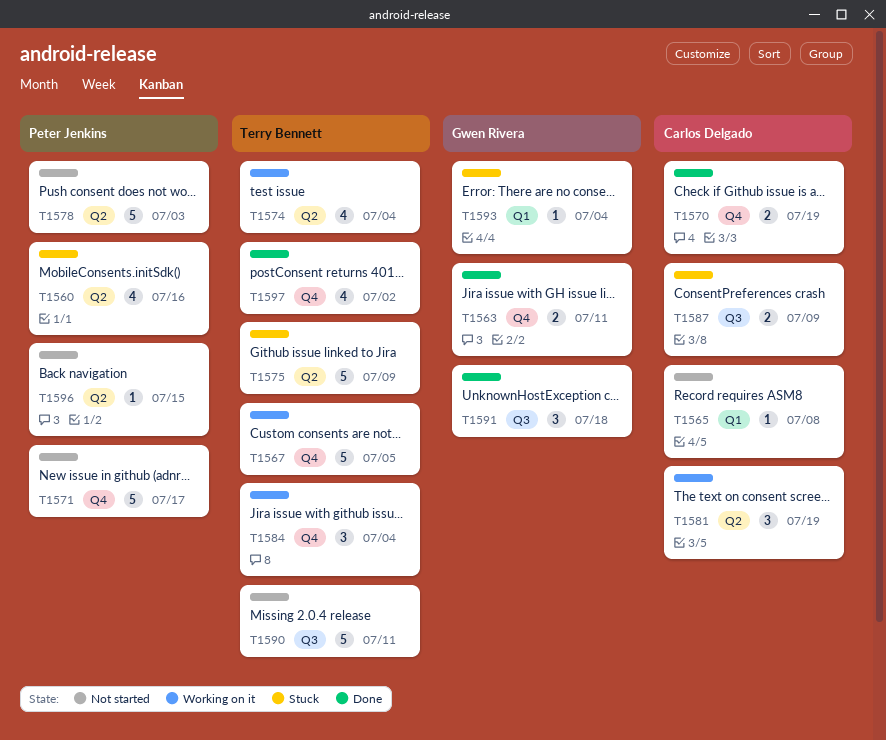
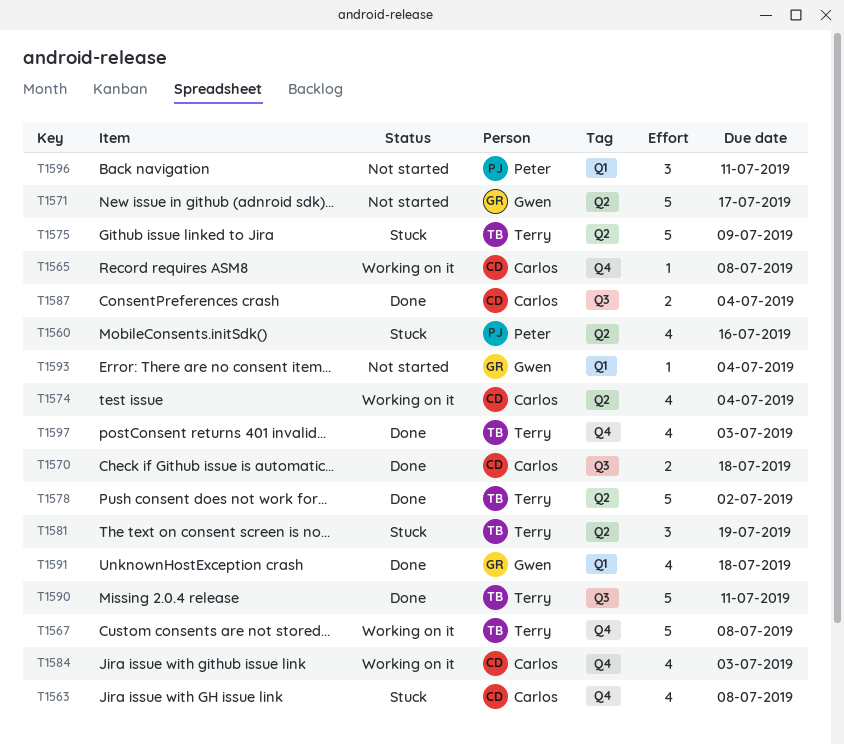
T1563, status: Done -> Stuck
T1563, owner: Gwen Rivera -> Carlos Delgado
T1563, estimate: 2 -> 4
T1563, due: Jul 11 -> Jul 8
T1565, status: Not started -> Working on it
T1565, label: Q1 -> Q4
T1567, due: Jul 5 -> Jul 8
T1570, label: Q4 -> Q3
T1570, due: Jul 19 -> Jul 18
T1571, owner: Peter Jenkins -> Gwen Rivera
T1571, label: Q4 -> Q2
T1574, owner: Terry Bennett -> Carlos Delgado
T1578, status: Not started -> Done
T1578, owner: Peter Jenkins -> Terry Bennett
T1578, due: Jul 3 -> Jul 2
T1581, status: Working on it -> Stuck
T1581, owner: Carlos Delgado -> Terry Bennett
T1584, owner: Terry Bennett -> Carlos Delgado
T1584, estimate: 3 -> 4
T1584, due: Jul 4 -> Jul 3
T1587, status: Stuck -> Done
T1587, due: Jul 9 -> Jul 4
T1590, status: Not started -> Done
T1591, label: Q3 -> Q1
T1591, estimate: 3 -> 4
T1593, status: Stuck -> Not started
T1596, label: Q2 -> Q1
T1596, estimate: 1 -> 3
T1596, due: Jul 15 -> Jul 11
T1597, due: Jul 2 -> Jul 3

